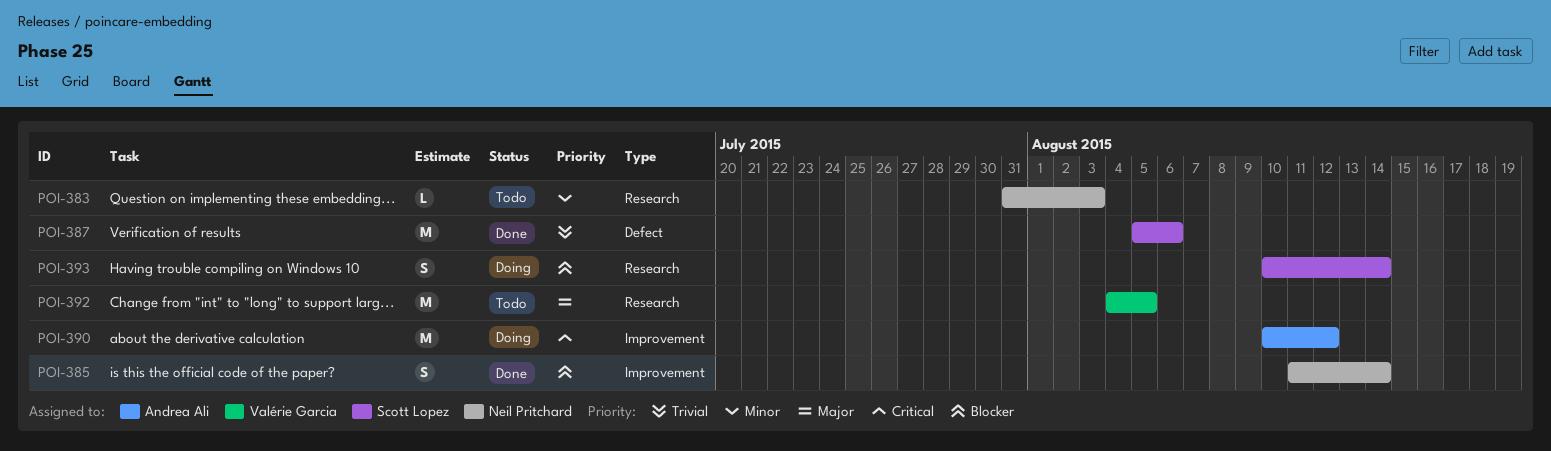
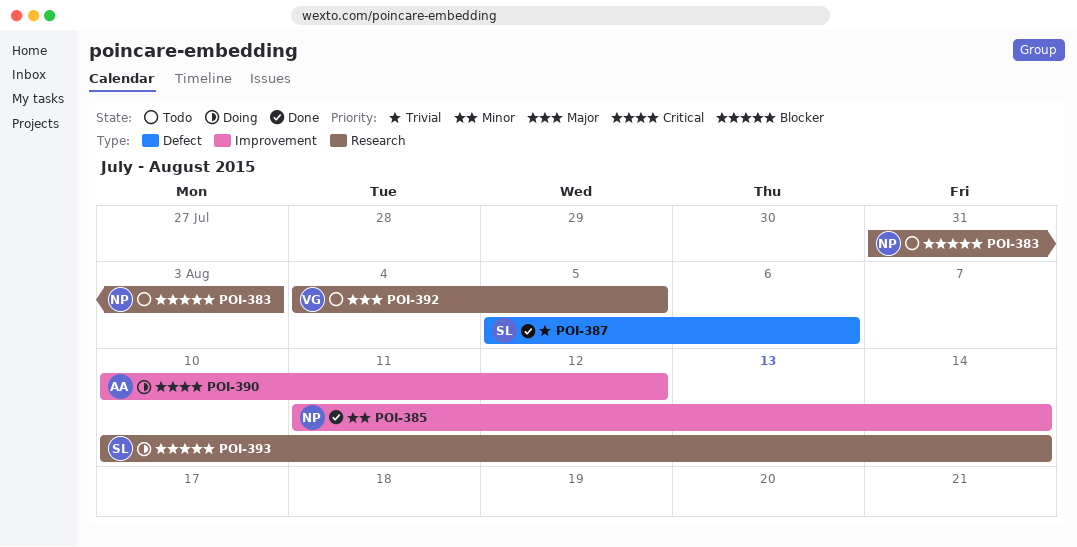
POI-383, priority: Minor -> Blocker
POI-385, priority: Blocker -> Minor

